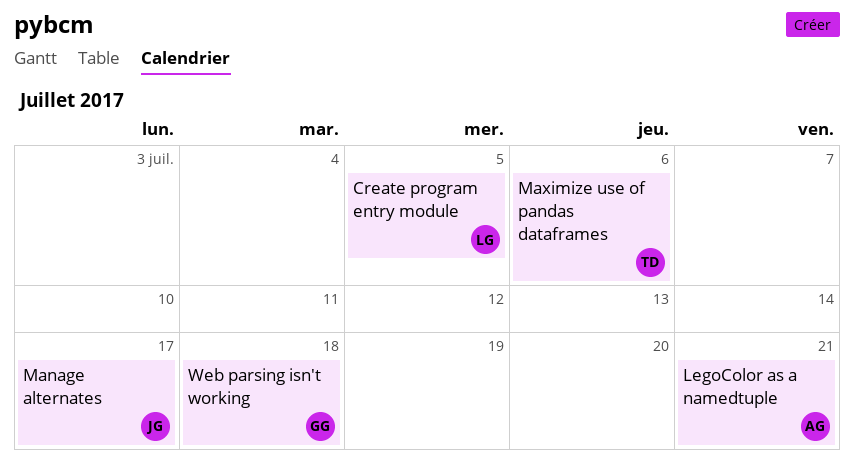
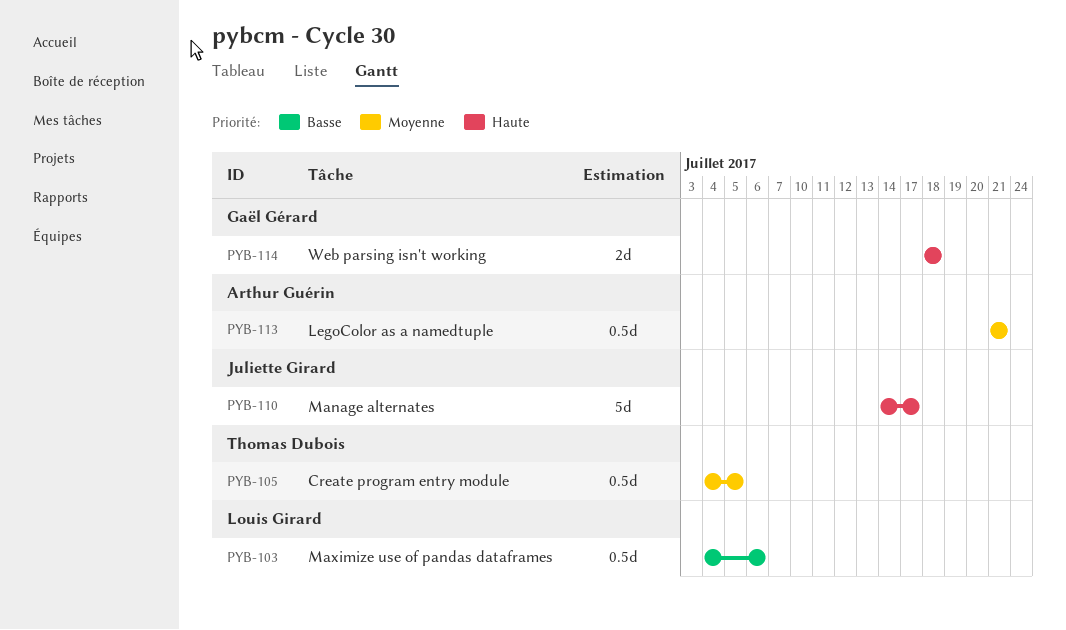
Create program entry module, owner: Louis Girard -> Thomas Dubois
Maximize use of pandas dataframes, owner: Thomas Dubois -> Louis Girard

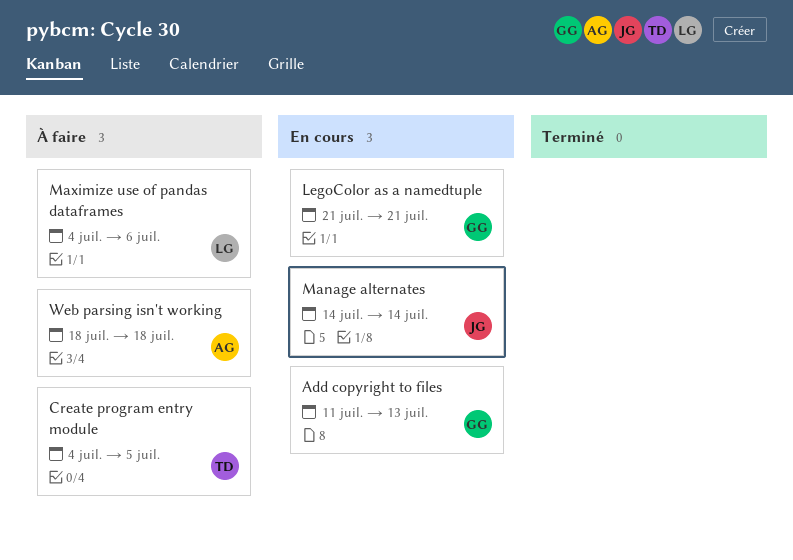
Add copyright to files: none -> present
LegoColor as a namedtuple, owner: Arthur Guérin -> Gaël Gérard
Manage alternates, due: Jul 17 -> Jul 14
Web parsing isn't working, owner: Gaël Gérard -> Arthur Guérin

